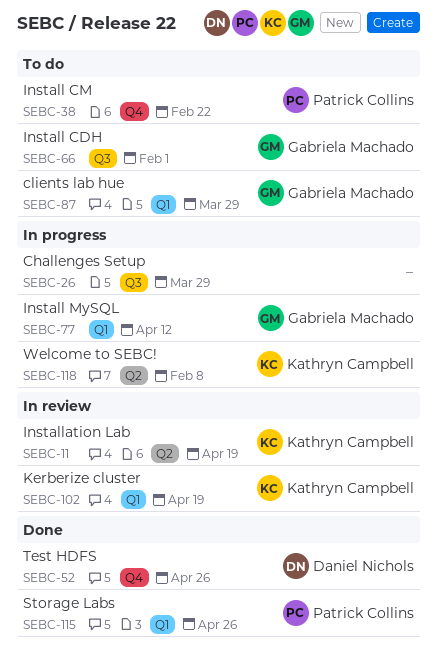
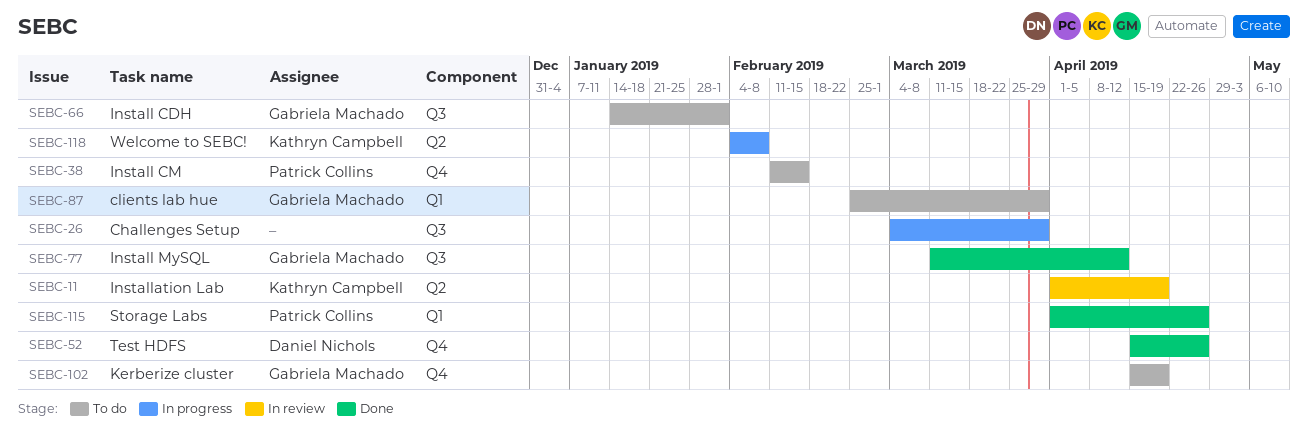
SEBC-38, due: Feb 22 -> Feb 15
SEBC-77, status: In progress -> Done
SEBC-77, label: Q1 -> Q3
SEBC-102, status: In review -> To do
SEBC-102, owner: Kathryn Campbell -> Gabriela Machado
SEBC-102, label: Q1 -> Q4

